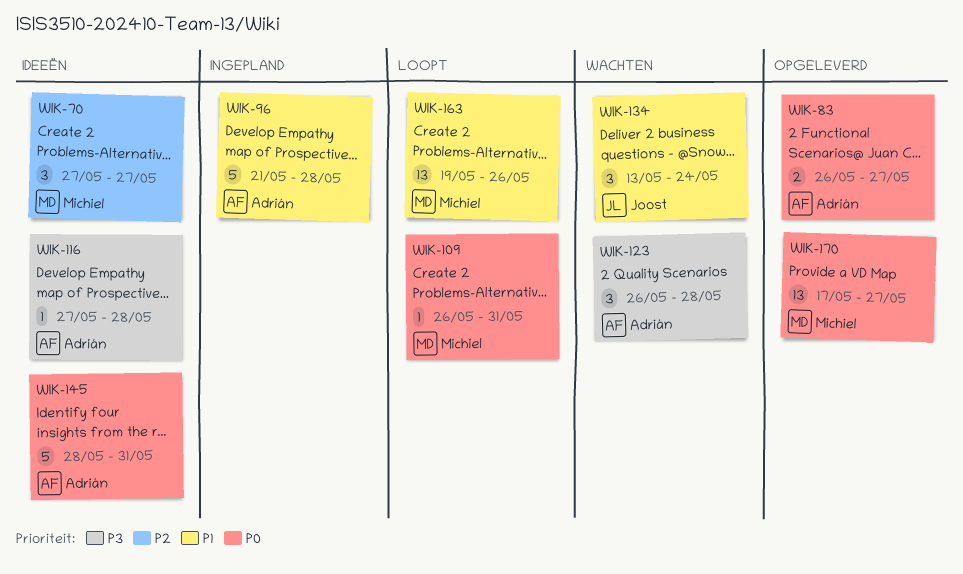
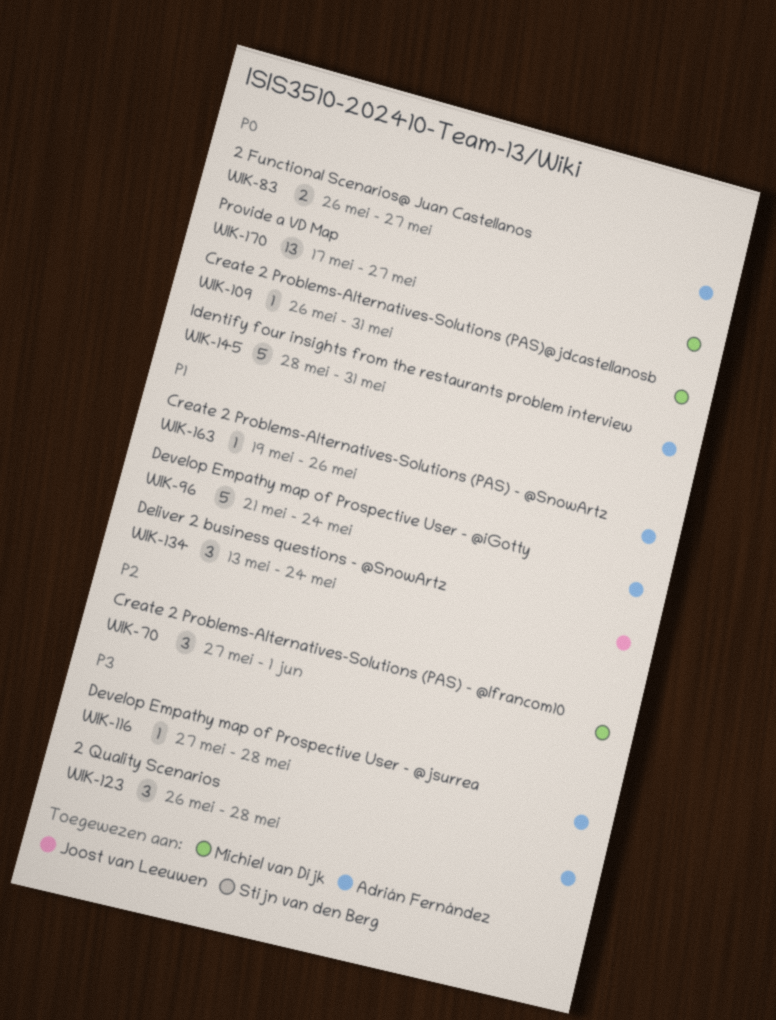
WIK-70, due: May 27 -> Jun 1
WIK-96, due: May 28 -> May 24
WIK-163, owner: Michiel van Dijk -> Adrián Fernández
WIK-163, estimate: 13 -> 1

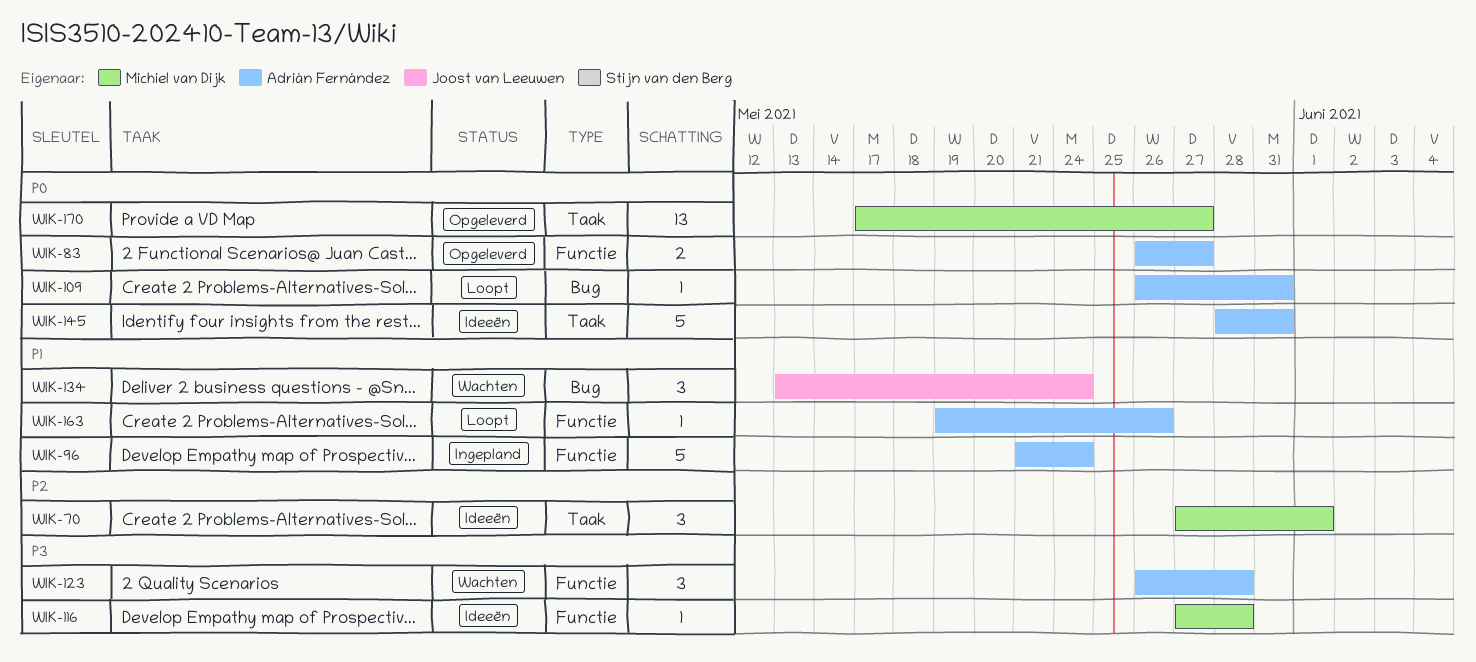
WIK-109, owner: Michiel van Dijk -> Adrián Fernández
WIK-116, owner: Adrián Fernández -> Michiel van Dijk

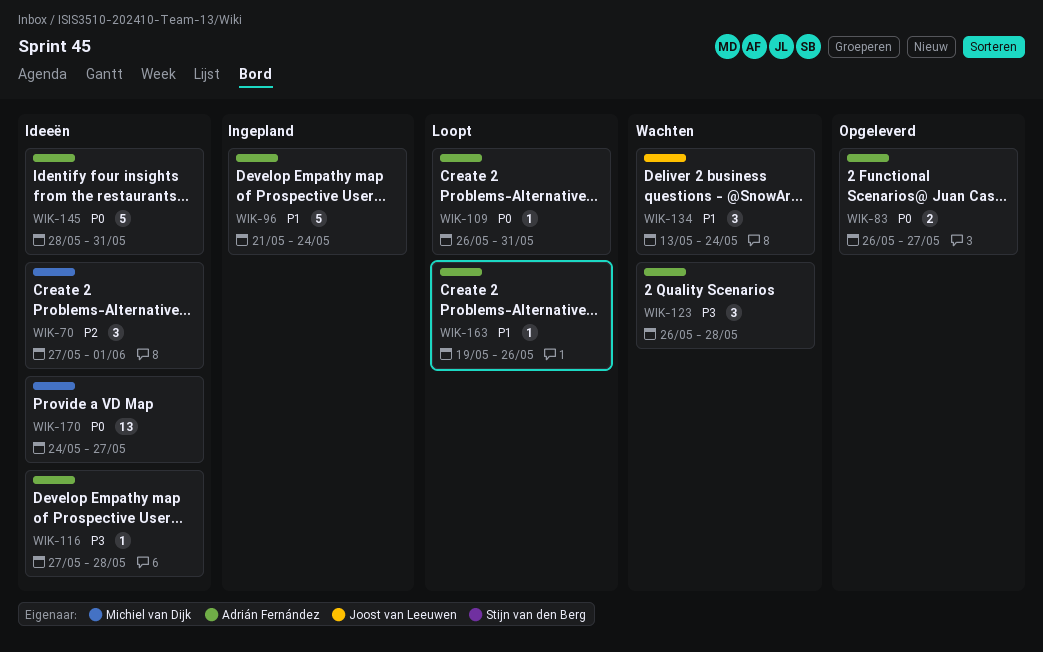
WIK-116, owner: Michiel van Dijk -> Adrián Fernández
WIK-170, status: Opgeleverd -> Ideeën
WIK-170, start: May 17 -> May 24

